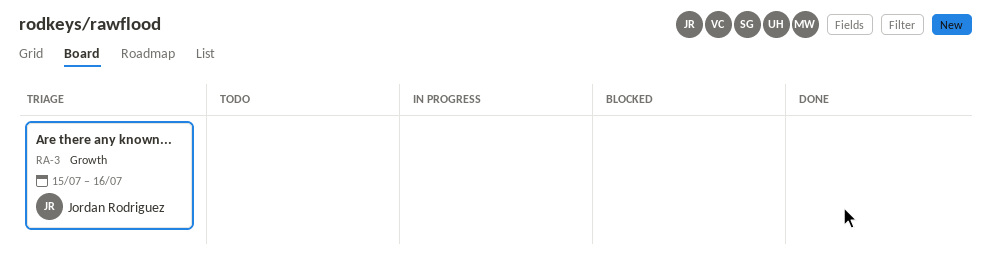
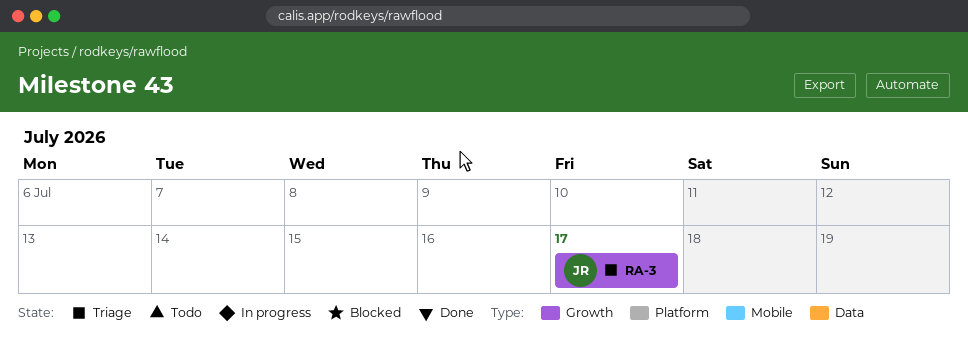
RA-3, start: Jul 15 -> Jul 17
RA-3, due: Jul 16 -> Jul 17

